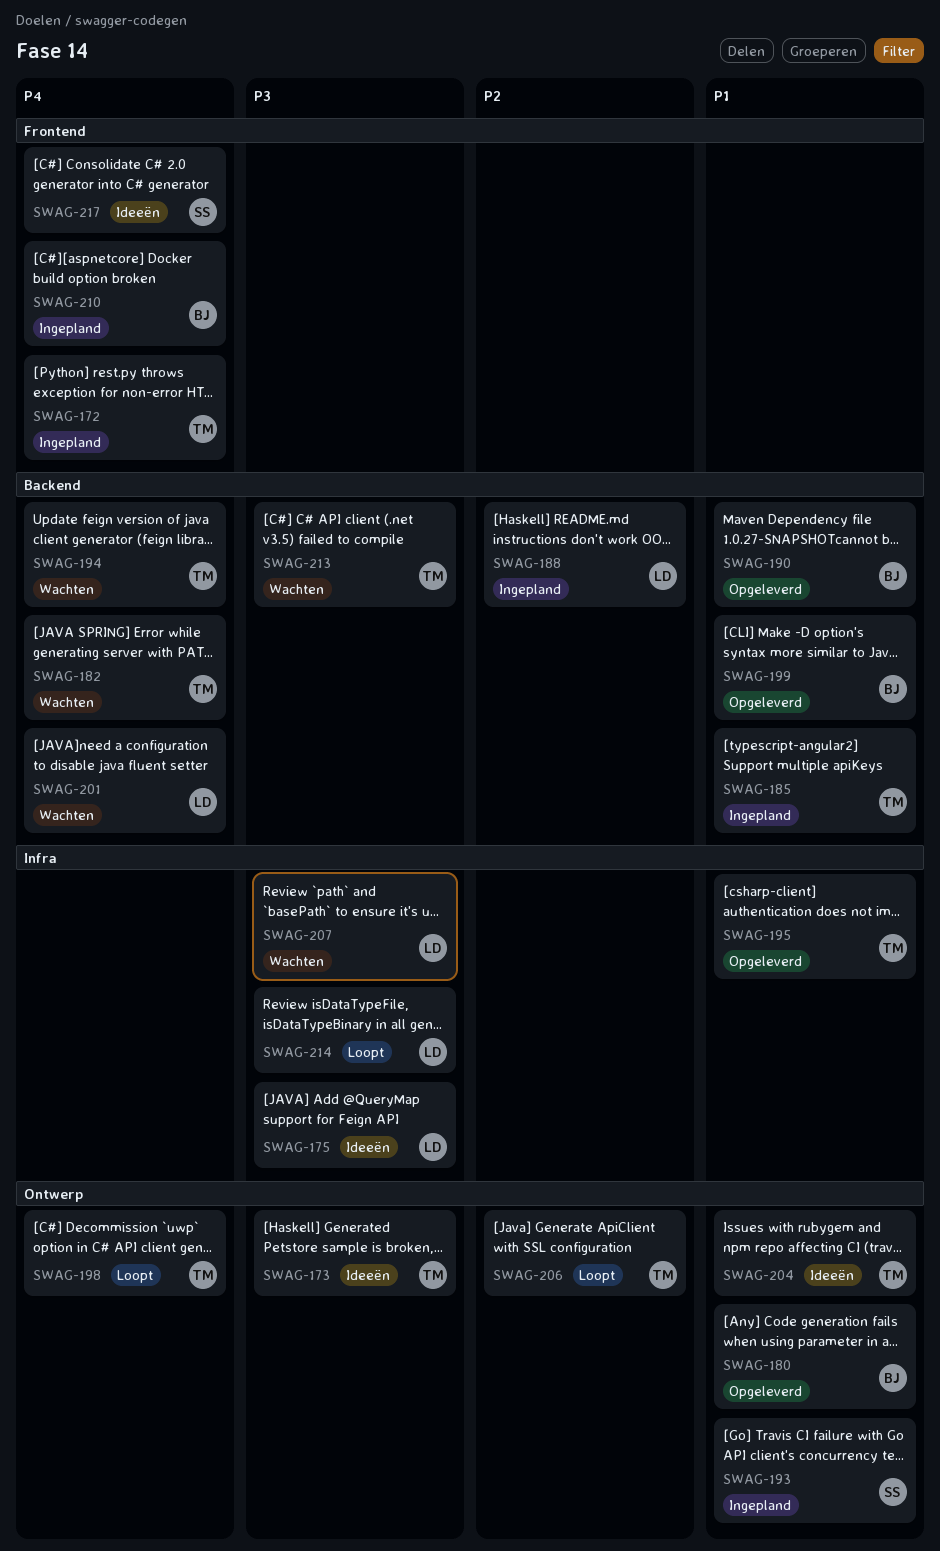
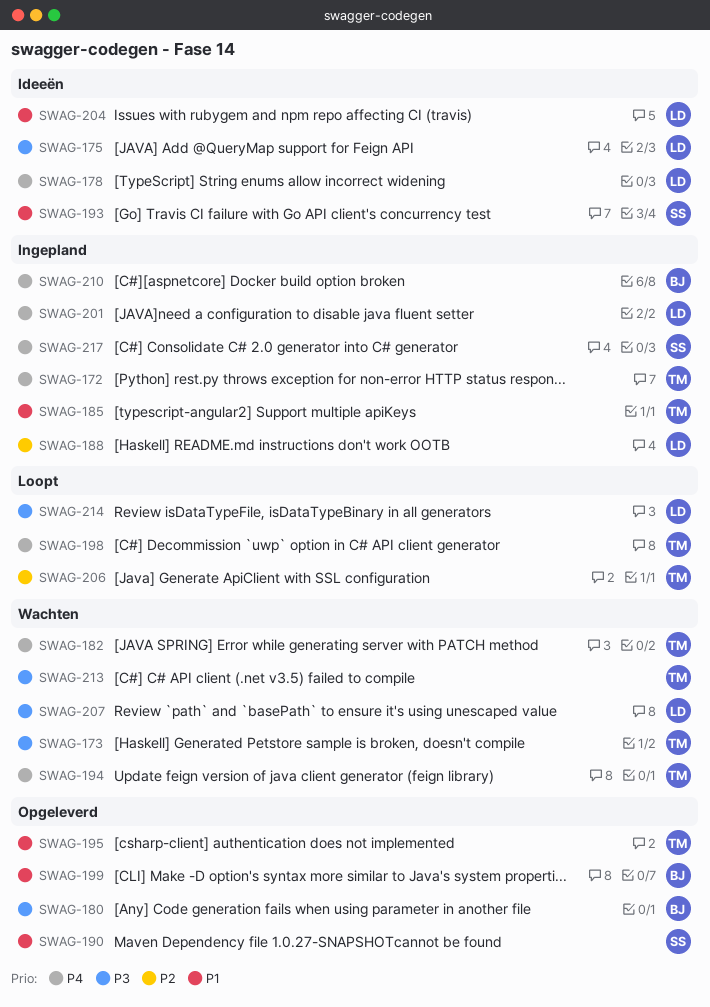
SWAG-173, status: Ideeën -> Wachten
SWAG-178: none -> present
SWAG-180, priority: P1 -> P3
SWAG-190, owner: BJ -> SS
SWAG-193, status: Ingepland -> Ideeën
SWAG-201, status: Wachten -> Ingepland
SWAG-204, owner: TM -> LD
SWAG-217, status: Ideeën -> Ingepland

